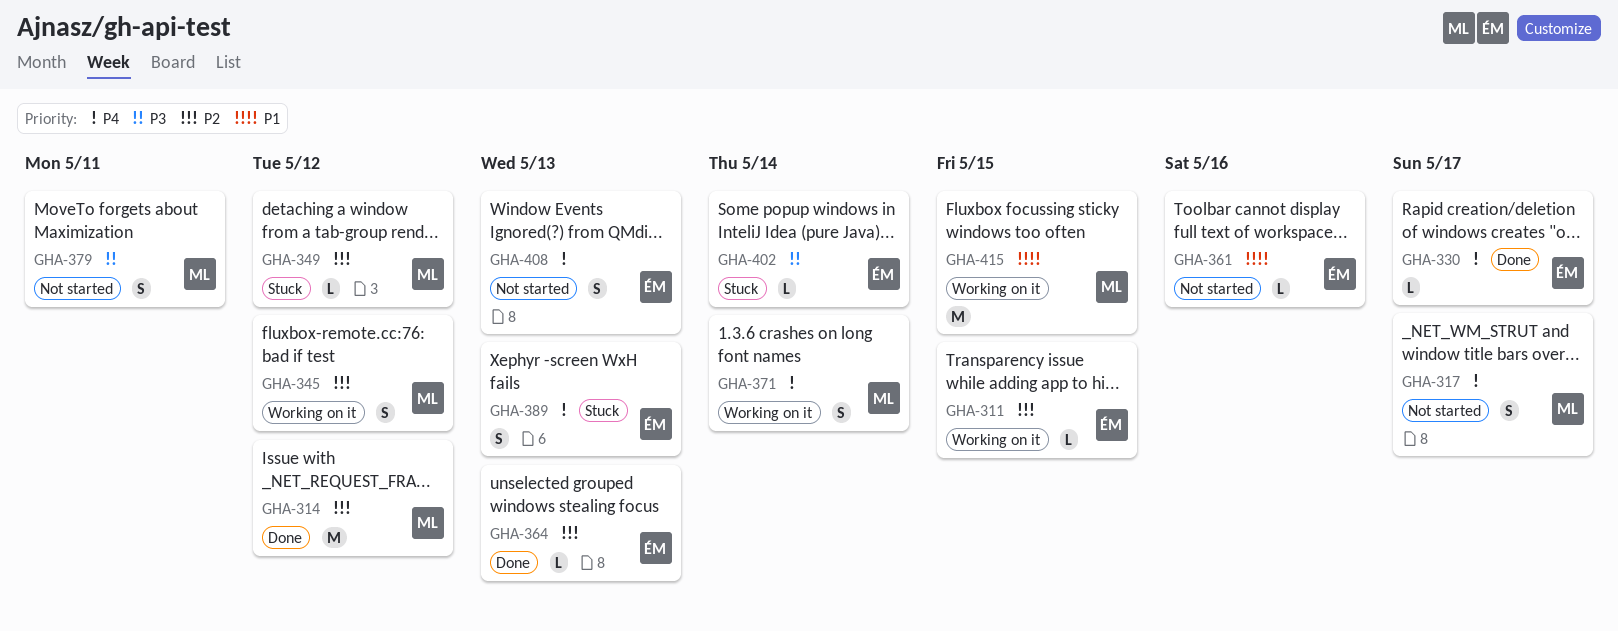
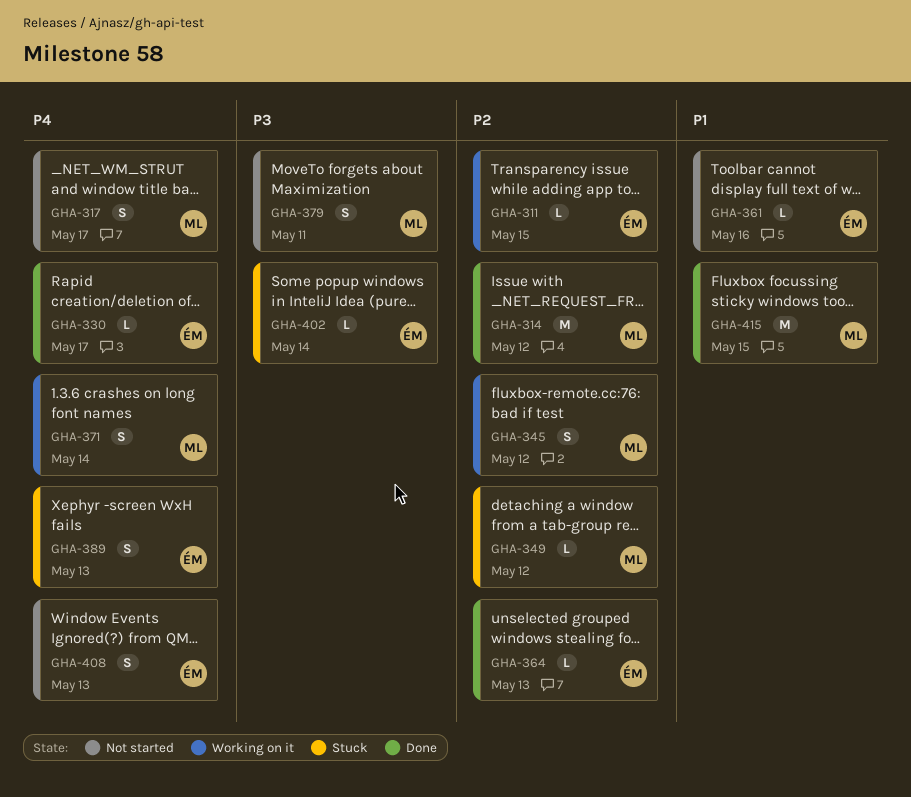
GHA-415, status: Working on it -> Done

